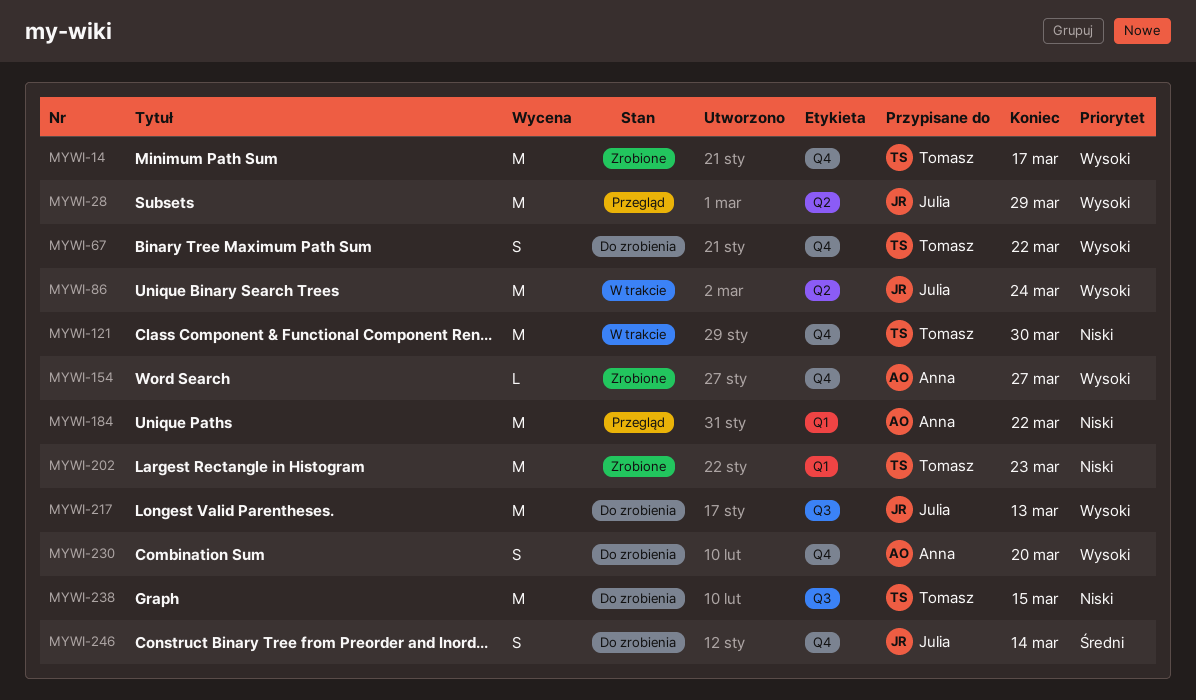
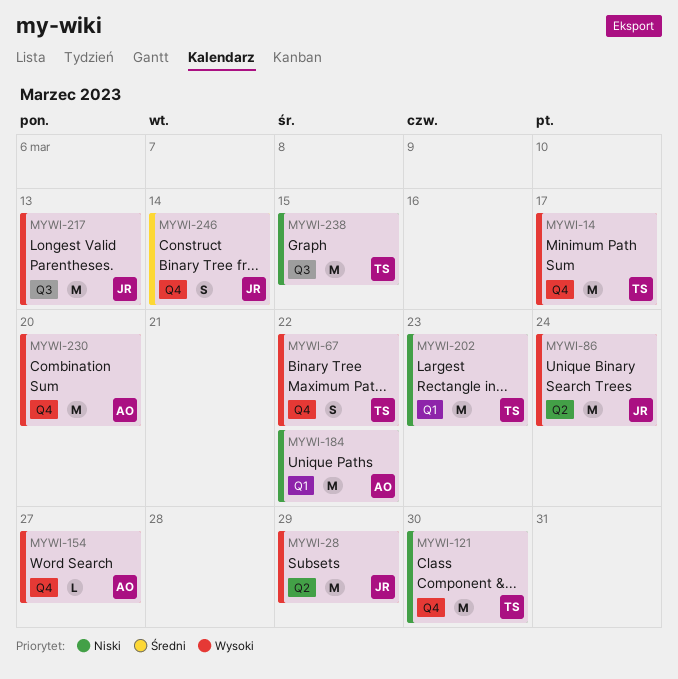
MYWI-230, estimate: S -> M

